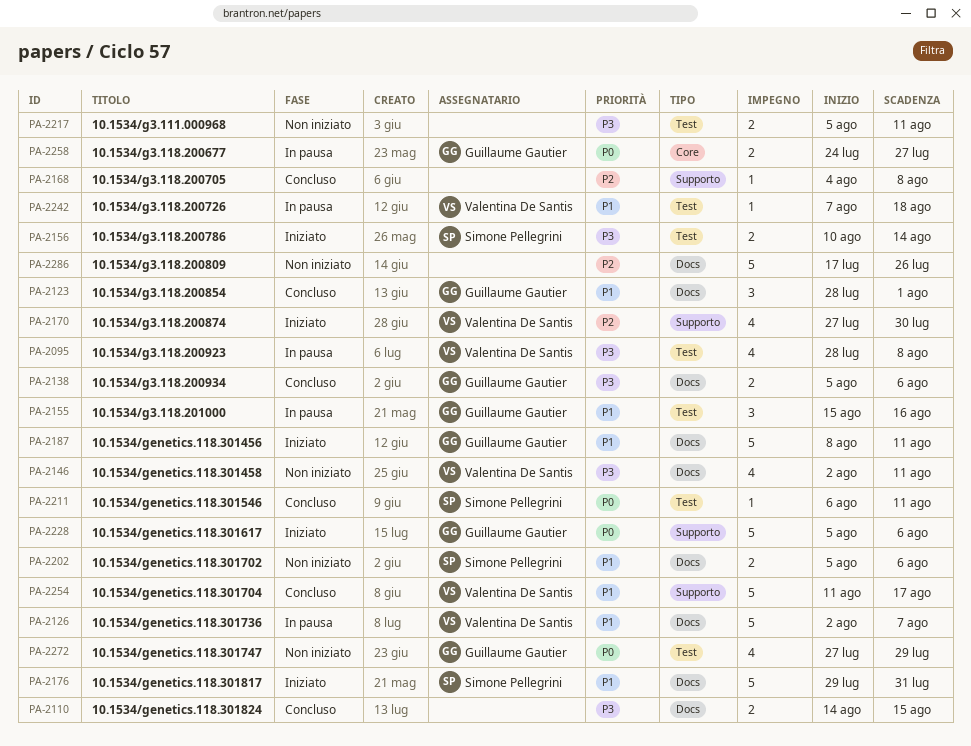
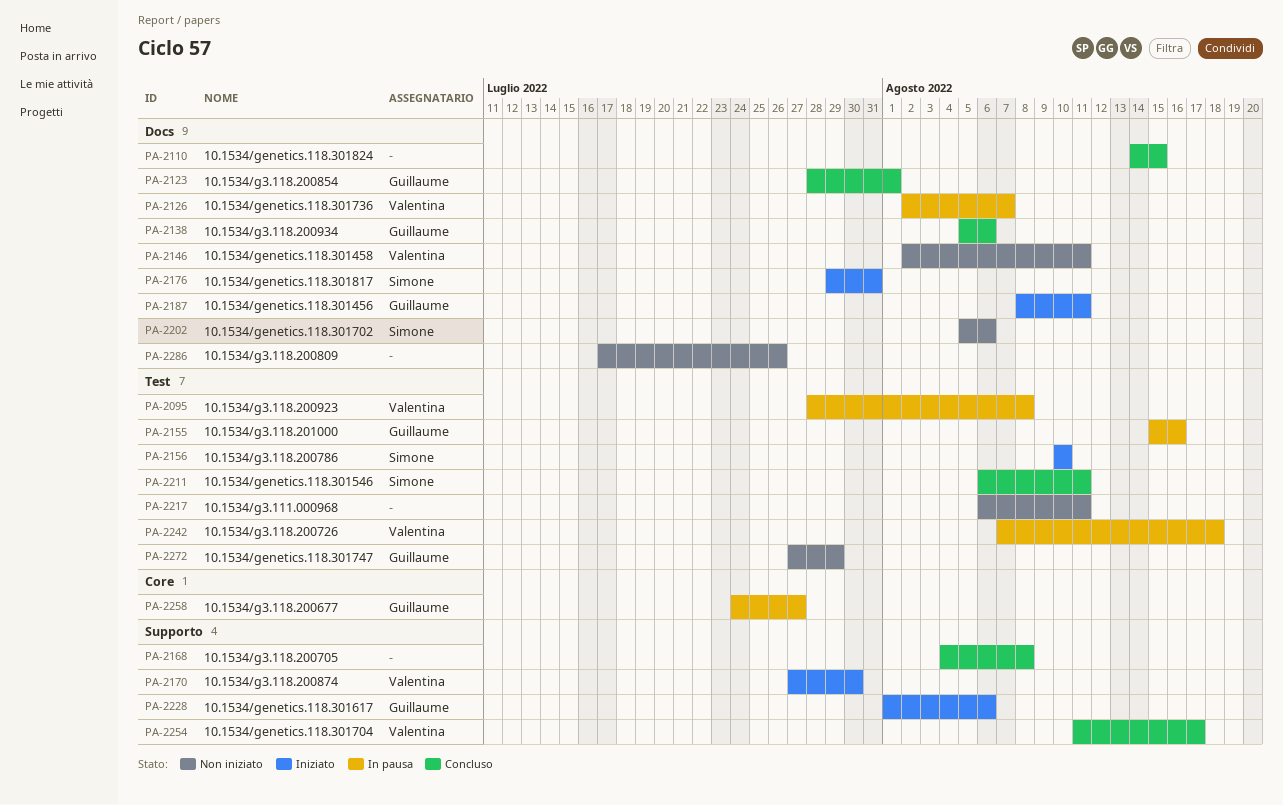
PA-2156, due: Aug 14 -> Aug 10
PA-2217, start: Aug 5 -> Aug 6
PA-2228, start: Aug 5 -> Aug 1

